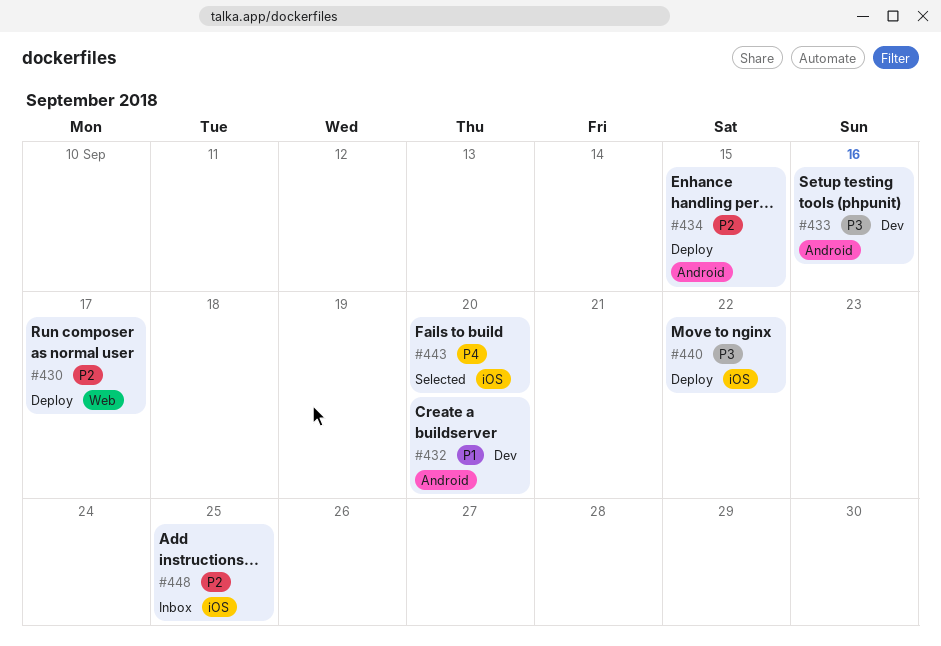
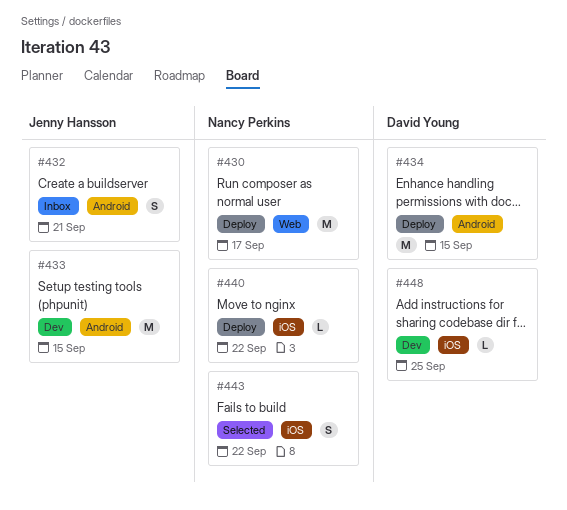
#432, status: Dev -> Inbox
#432, due: Sep 20 -> Sep 21
#433, due: Sep 16 -> Sep 15
#443, due: Sep 20 -> Sep 22
#448, status: Inbox -> Dev

